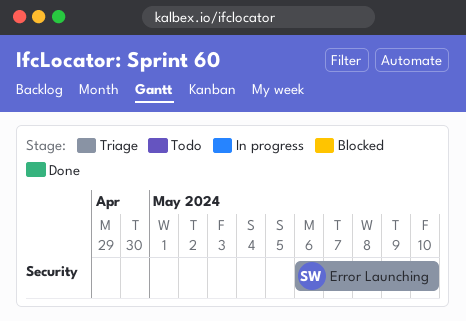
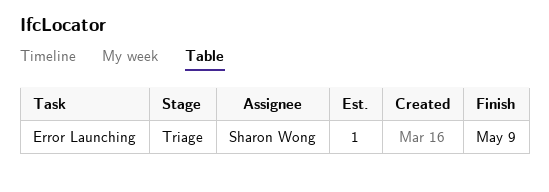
Error Launching, due: May 10 -> May 9

